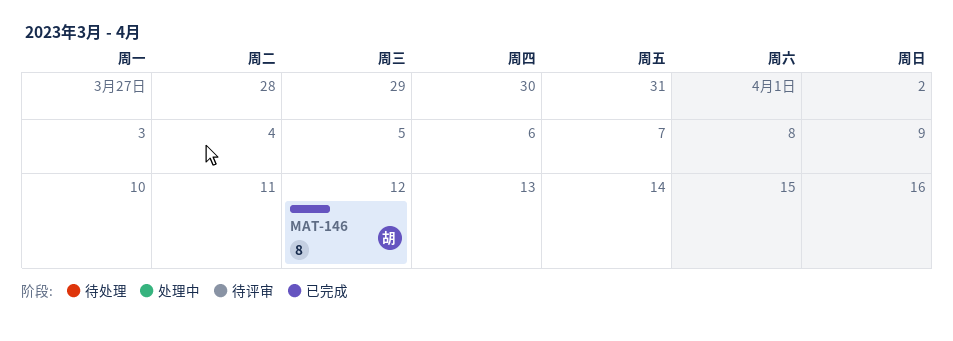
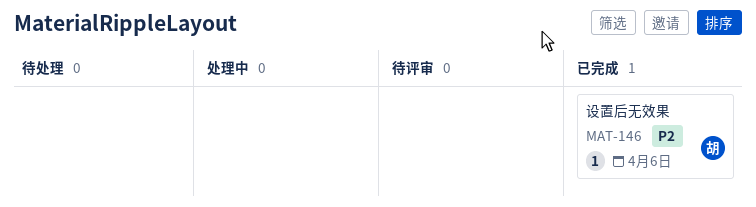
MAT-146, estimate: 8 -> 1
MAT-146, due: Apr 12 -> Apr 6

